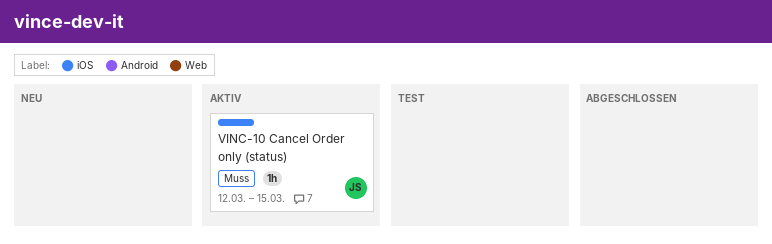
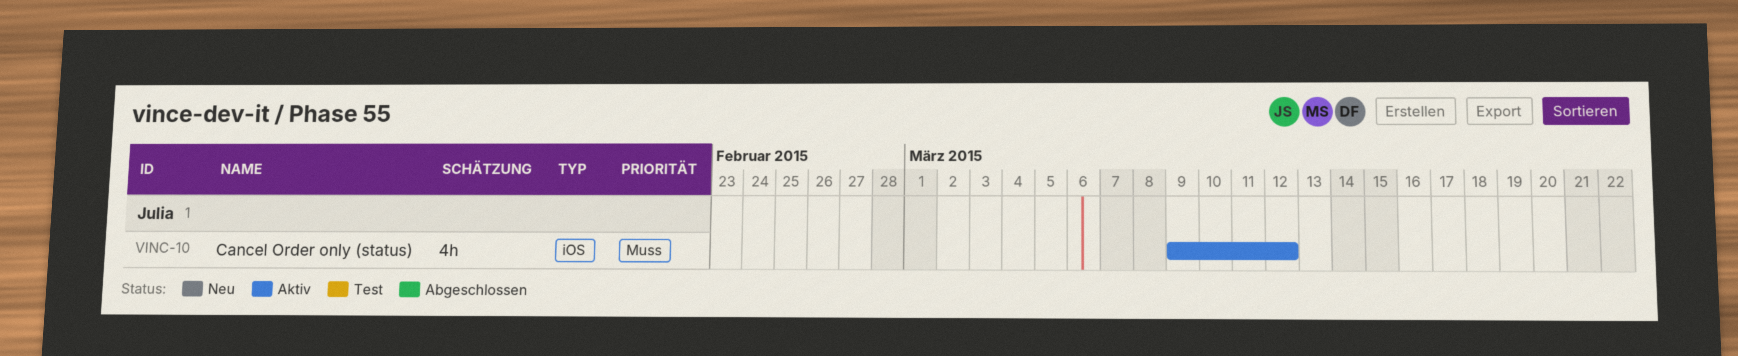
VINC-10, estimate: 1h -> 4h
VINC-10, start: Mar 12 -> Mar 9
VINC-10, due: Mar 15 -> Mar 12

